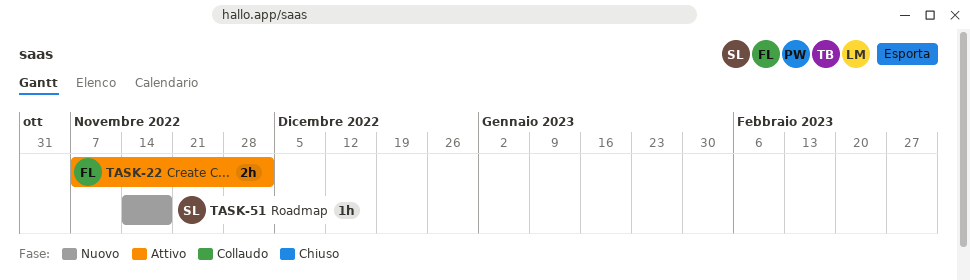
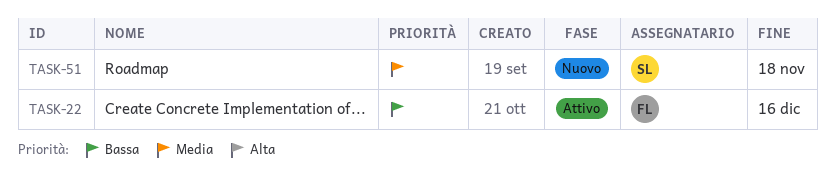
TASK-22, due: Dec 2 -> Dec 16

